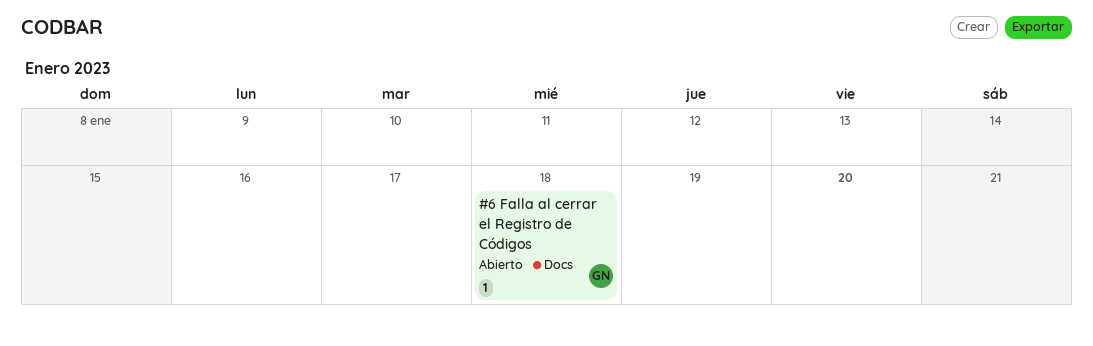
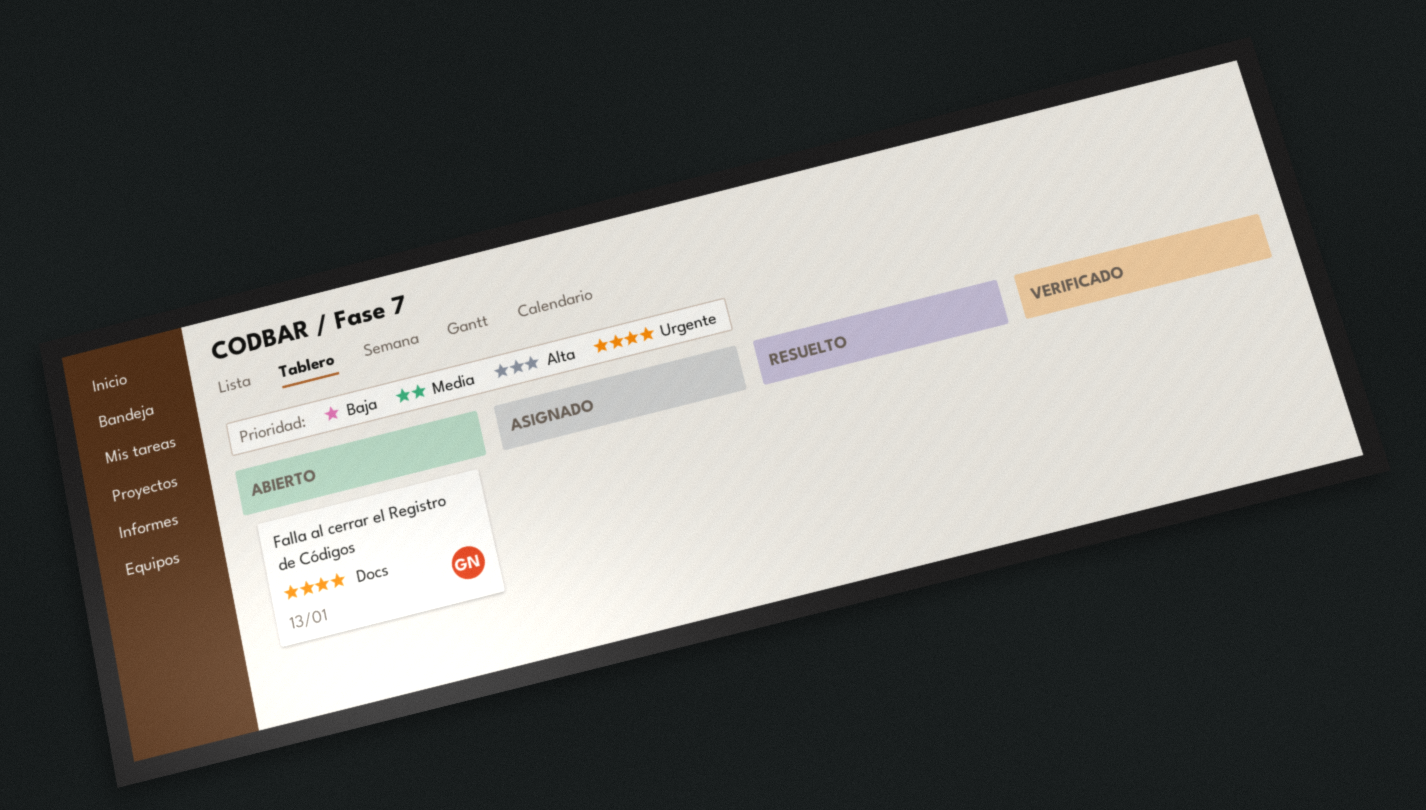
Falla al cerrar el Registro de Códigos, due: Jan 18 -> Jan 13

